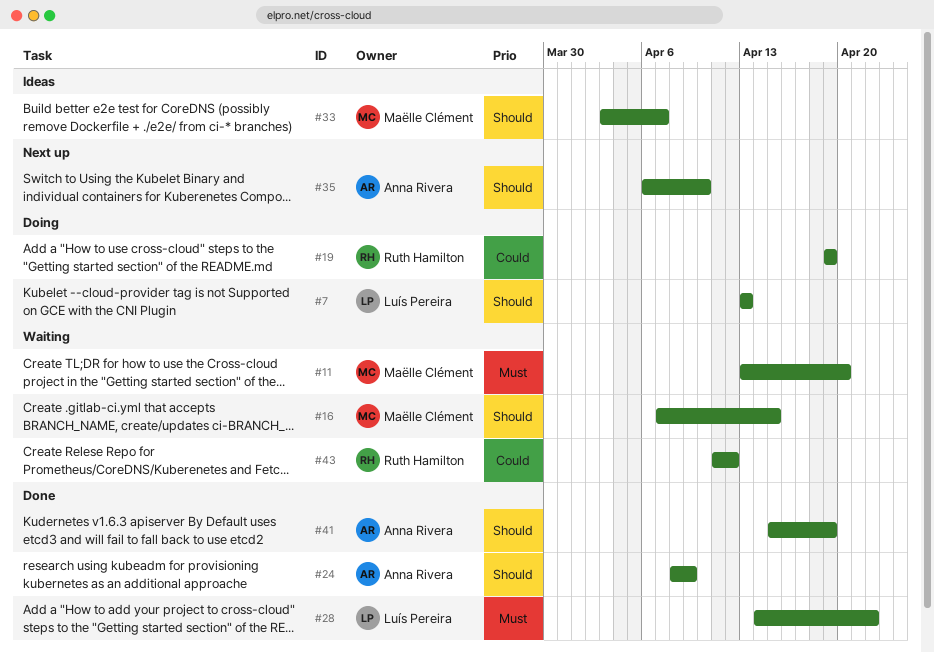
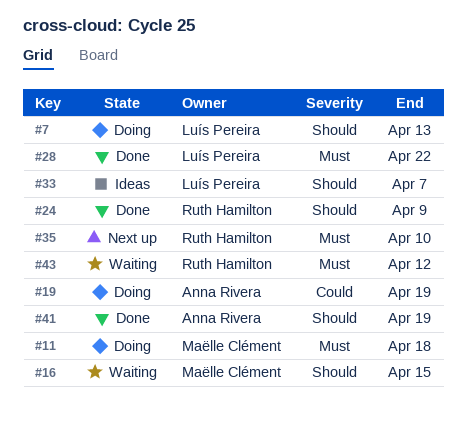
#11, status: Waiting -> Doing
#11, due: Apr 20 -> Apr 18
#19, owner: Ruth Hamilton -> Anna Rivera
#24, owner: Anna Rivera -> Ruth Hamilton
#33, owner: Maëlle Clément -> Luís Pereira
#35, owner: Anna Rivera -> Ruth Hamilton
#35, priority: Should -> Must
#43, priority: Could -> Must

